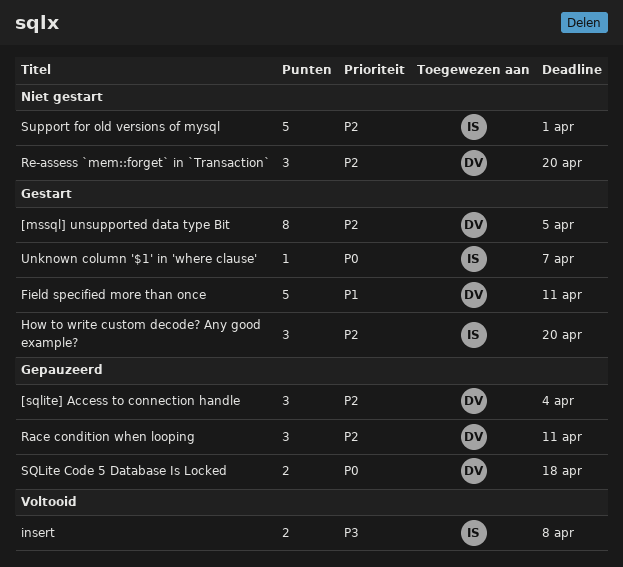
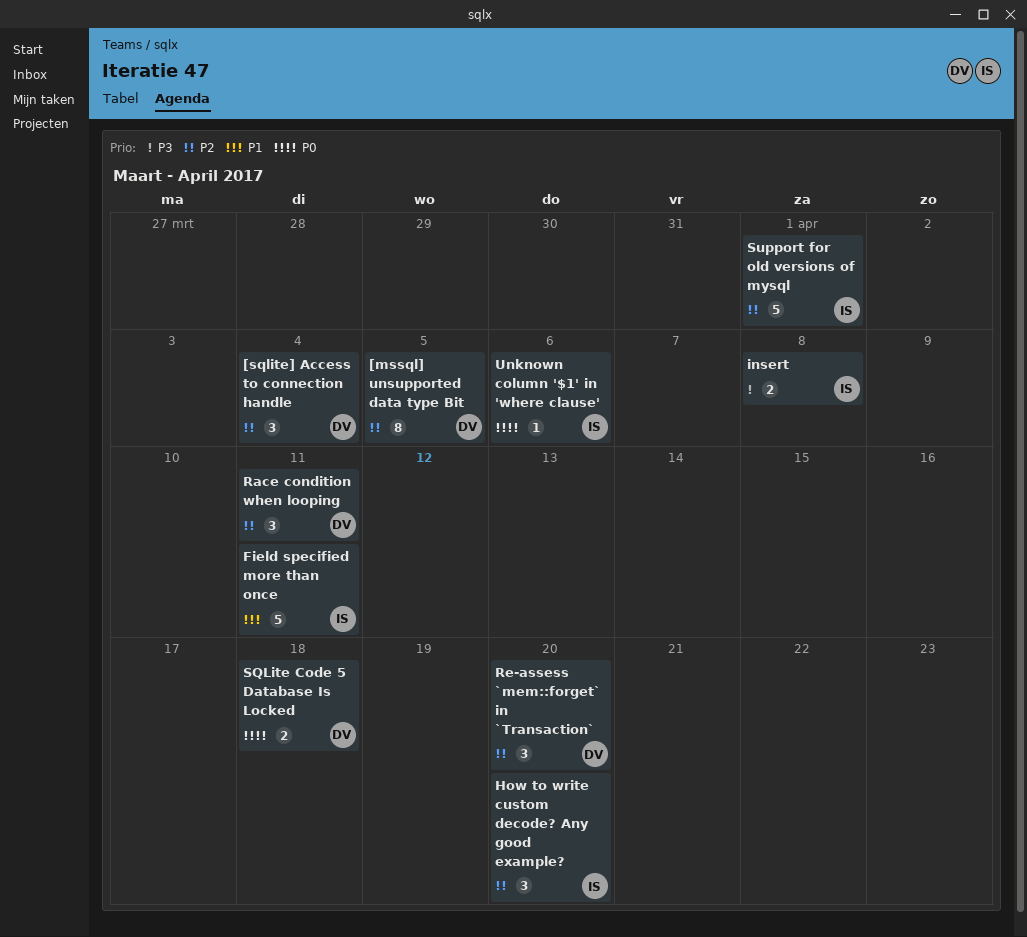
Field specified more than once, owner: DV -> IS
Unknown column '$1' in 'where clause', due: Apr 7 -> Apr 6

